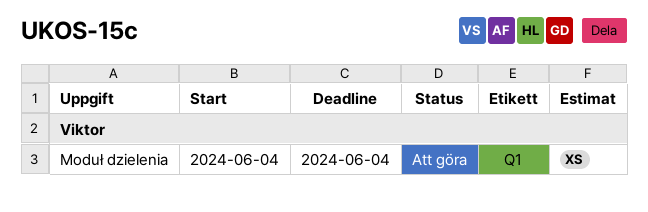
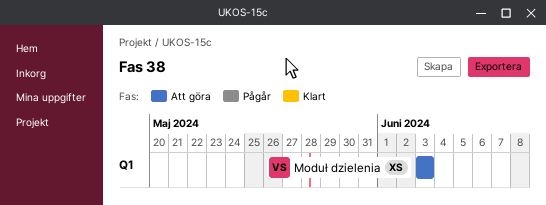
Moduł dzielenia, start: Jun 4 -> Jun 3
Moduł dzielenia, due: Jun 4 -> Jun 3

